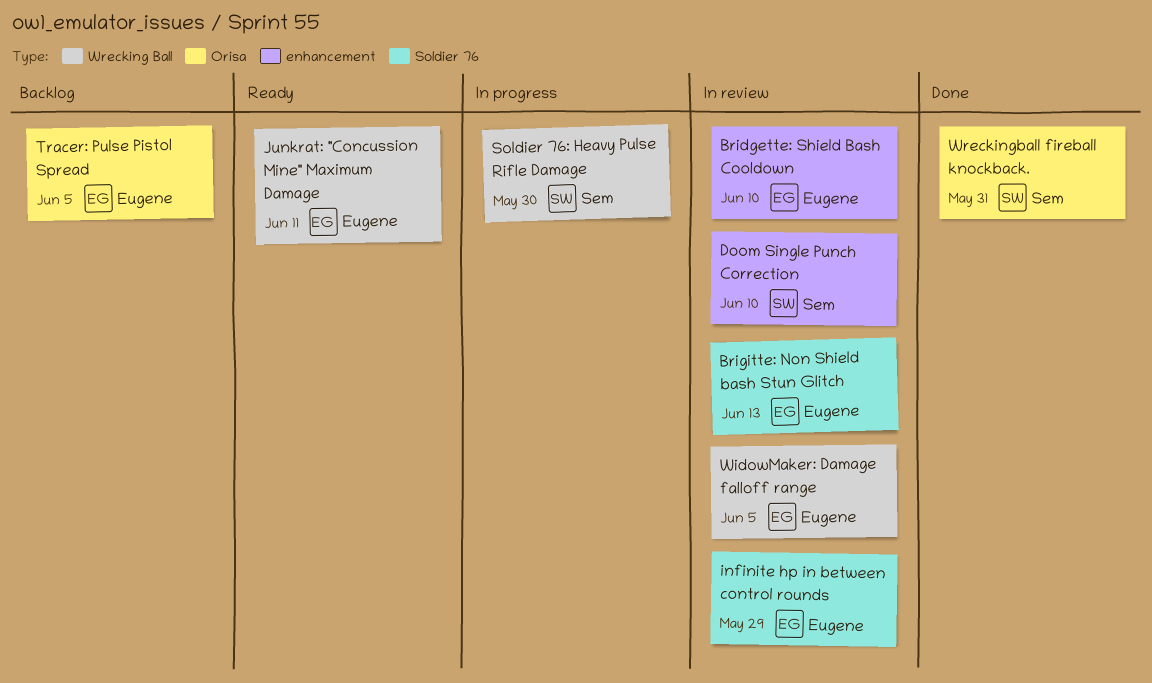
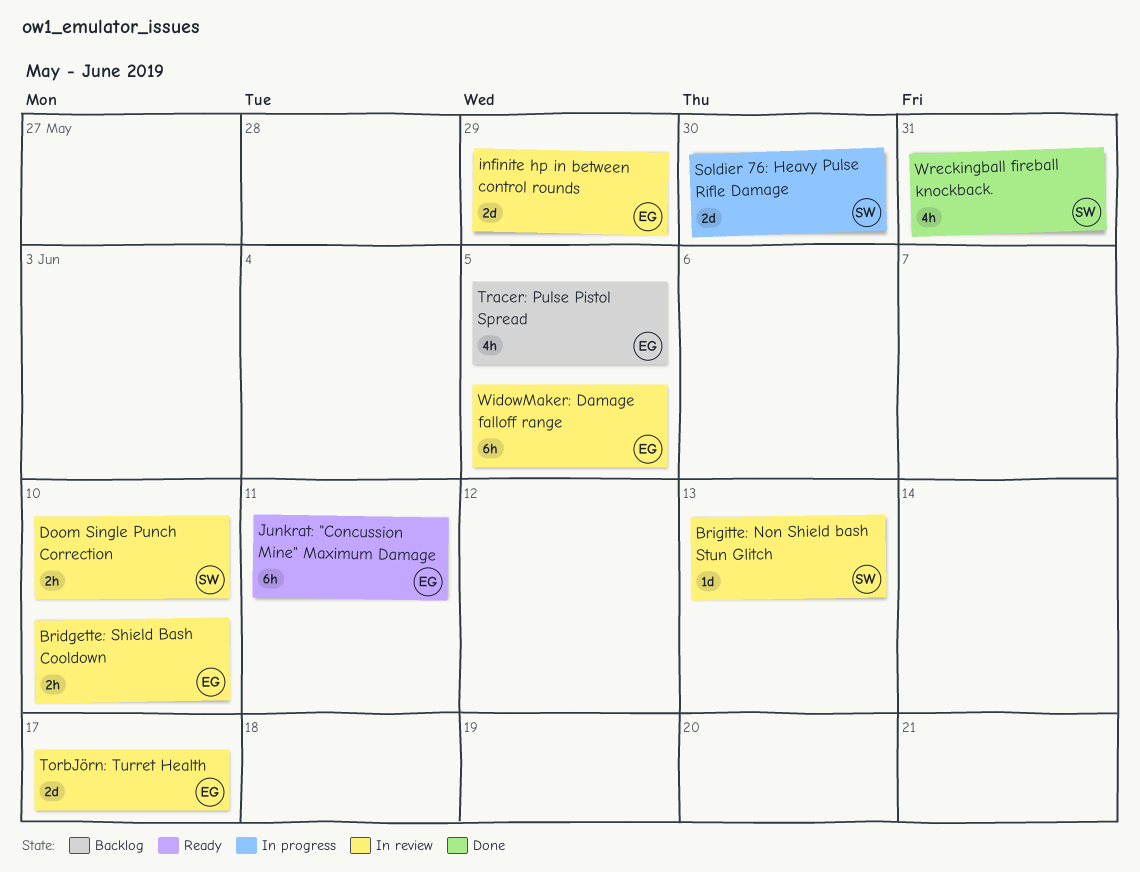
Brigitte: Non Shield bash Stun Glitch, owner: Eugene -> Sem
TorbJörn: Turret Health: none -> present

